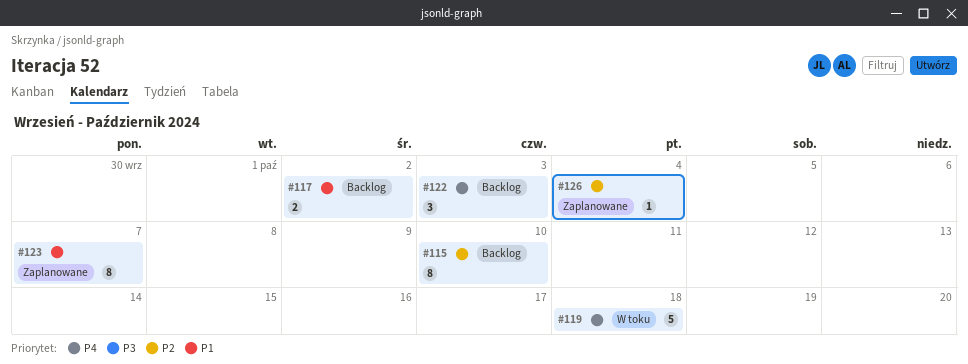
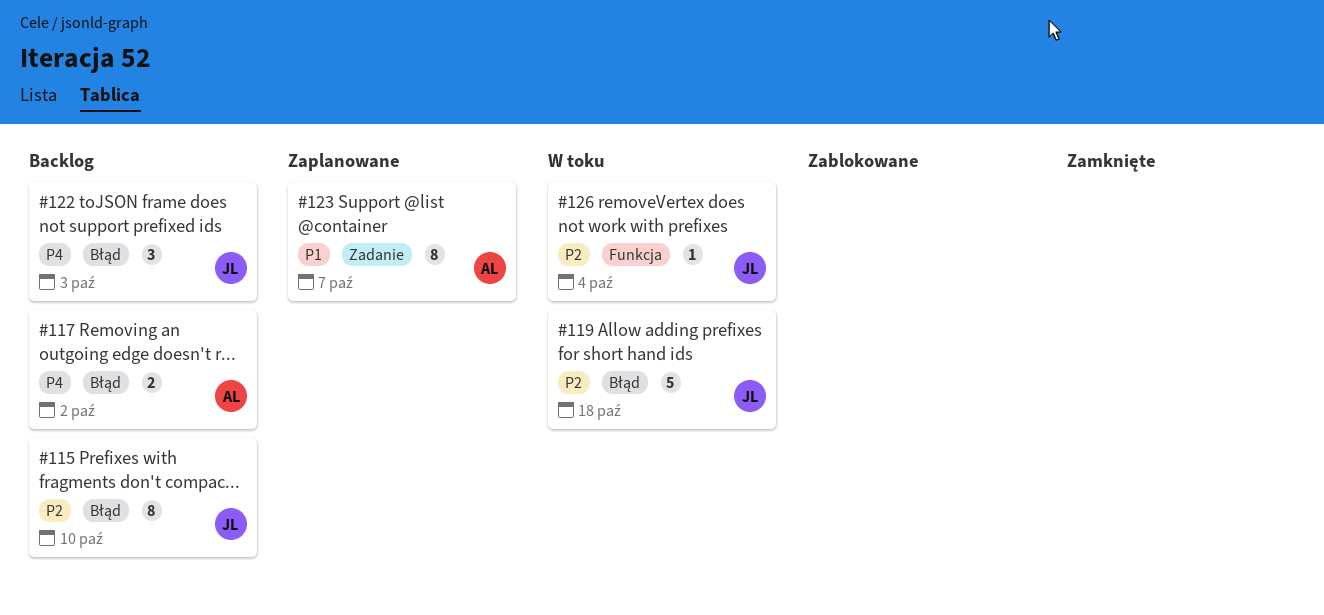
#117, priority: P1 -> P4
#119, priority: P4 -> P2
#126, status: Zaplanowane -> W toku

